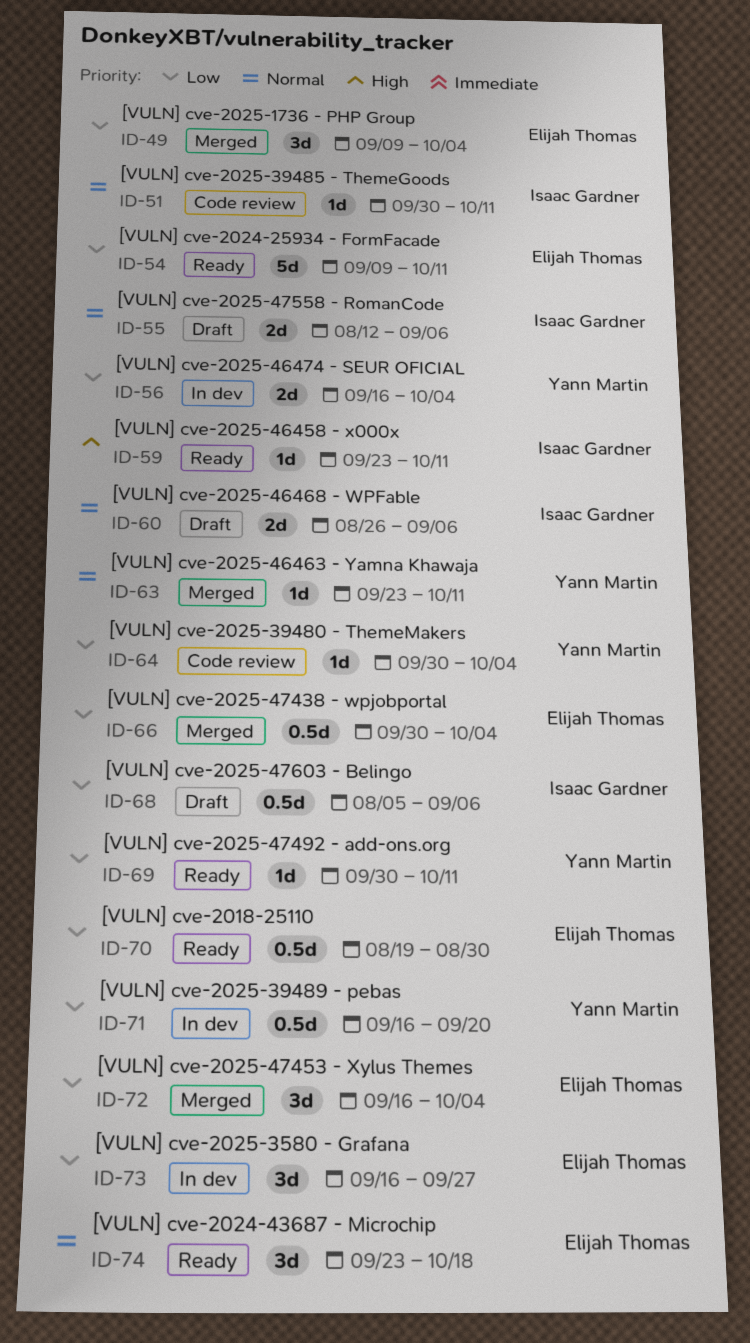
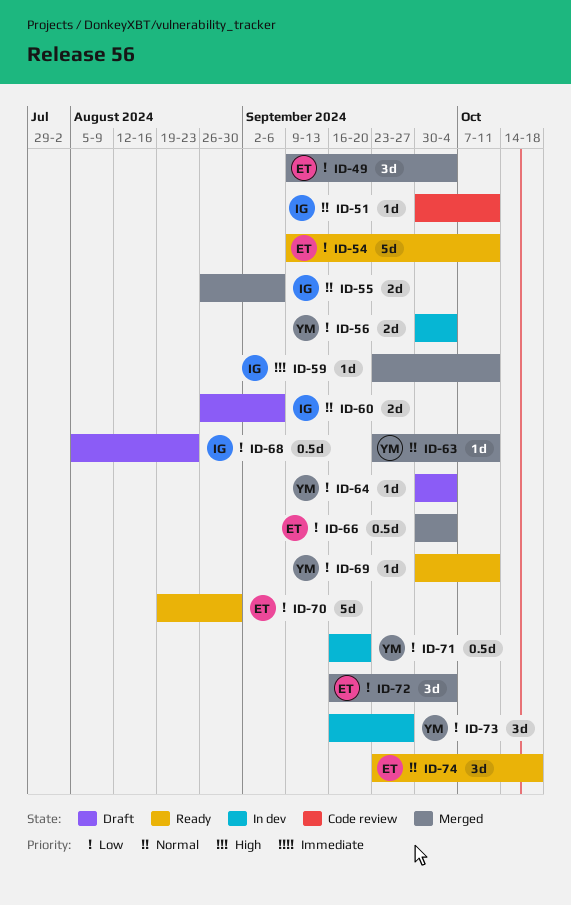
ID-55, status: Draft -> Merged
ID-55, start: Aug 12 -> Aug 26
ID-56, start: Sep 16 -> Sep 30
ID-59, status: Ready -> Merged
ID-64, status: Code review -> Draft
ID-68, due: Sep 6 -> Aug 23
ID-70, estimate: 0.5d -> 5d
ID-73, owner: Elijah Thomas -> Yann Martin

